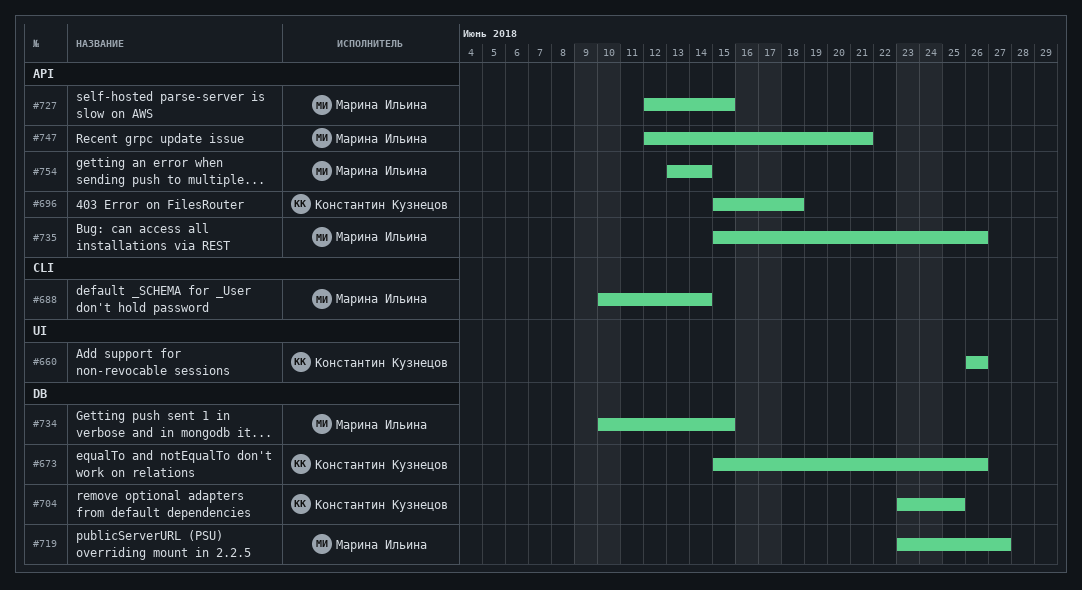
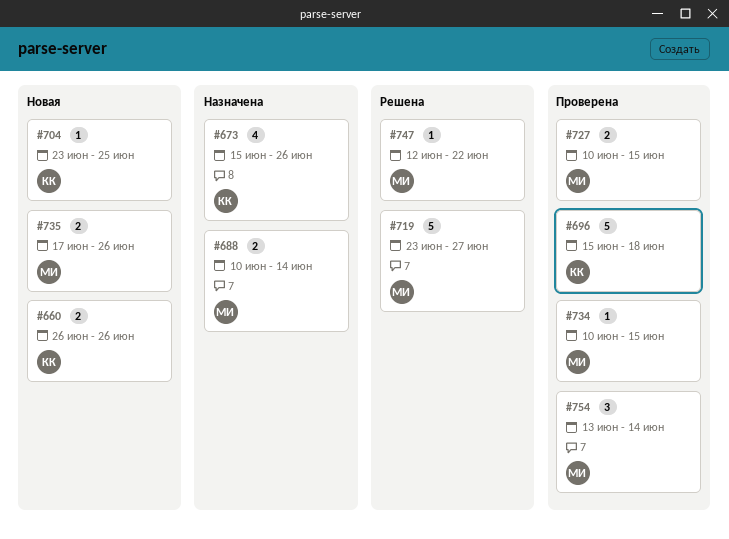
#727, start: Jun 12 -> Jun 10
#735, start: Jun 15 -> Jun 17
#747, due: Jun 21 -> Jun 22

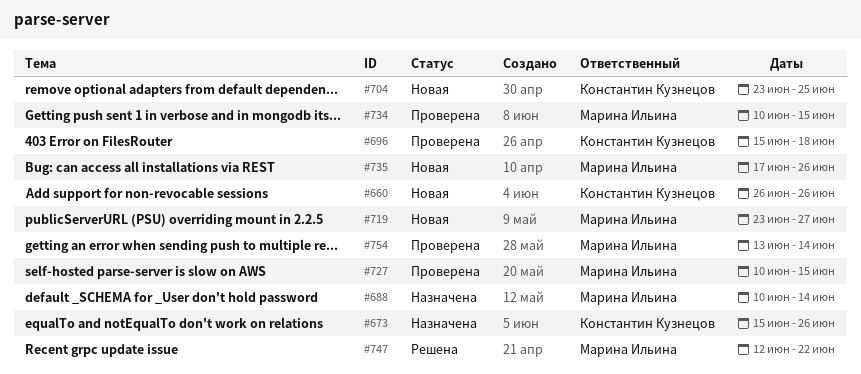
#719, status: Решена -> Новая

